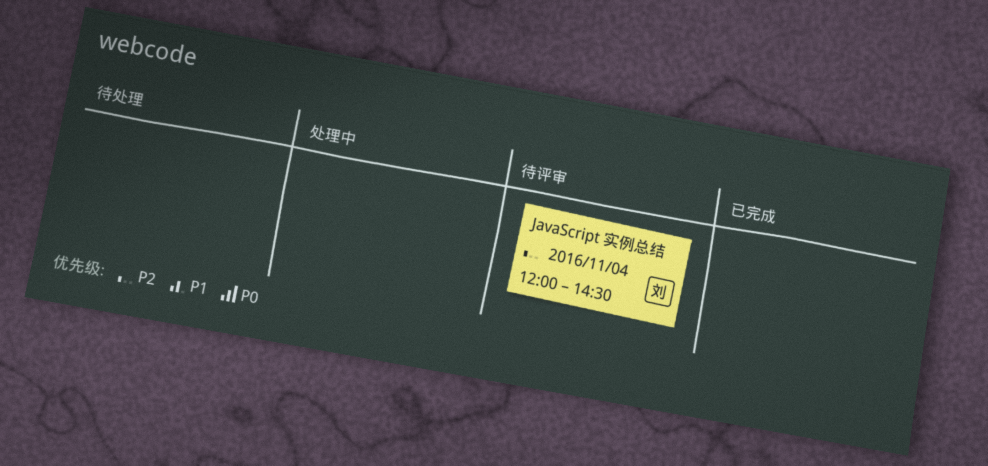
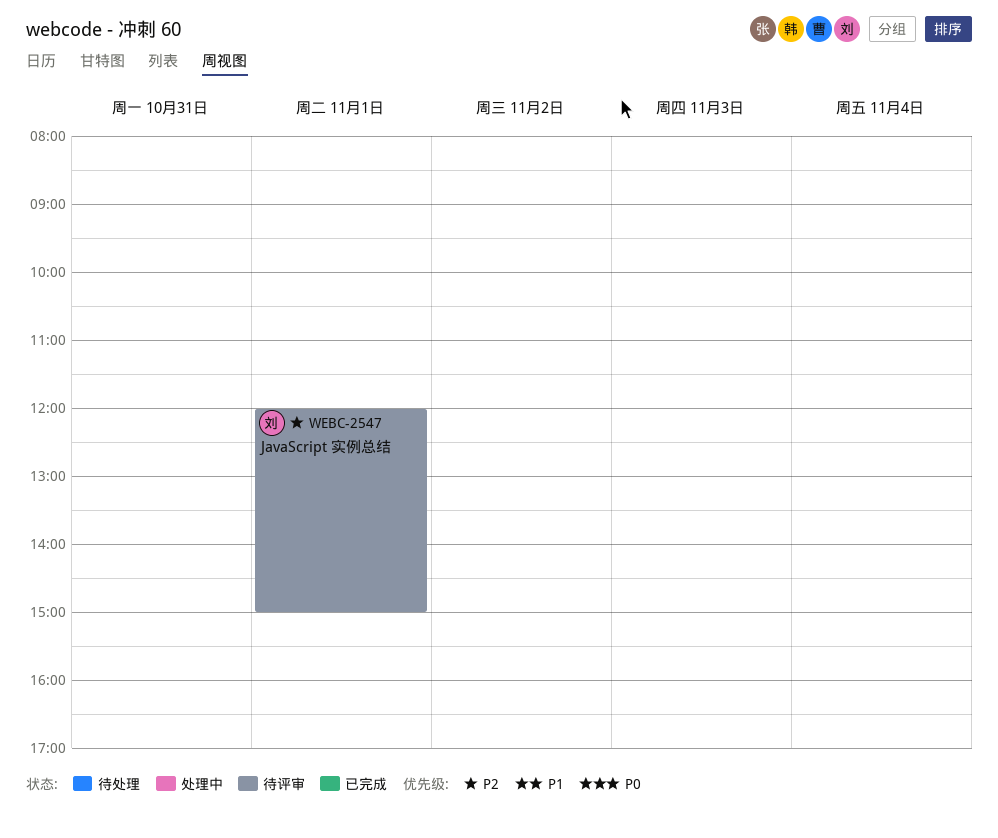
JavaScript 实例总结, day: Nov 4 -> Nov 1
JavaScript 实例总结, ends: 14:30 -> 15:00

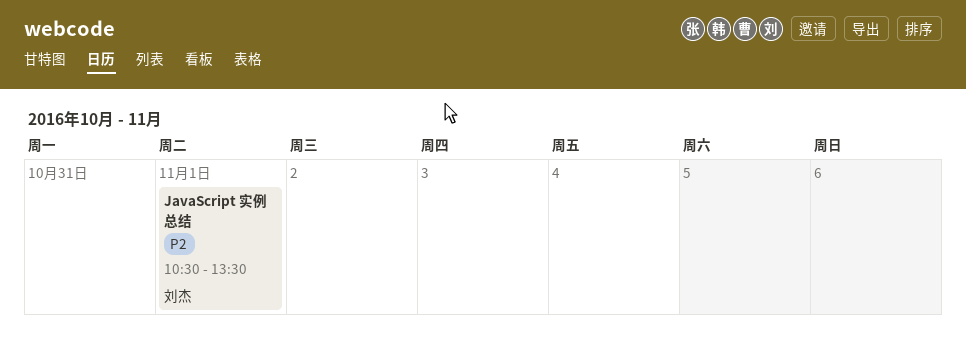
JavaScript 实例总结, begins: 12:00 -> 10:30
JavaScript 实例总结, ends: 15:00 -> 13:30

